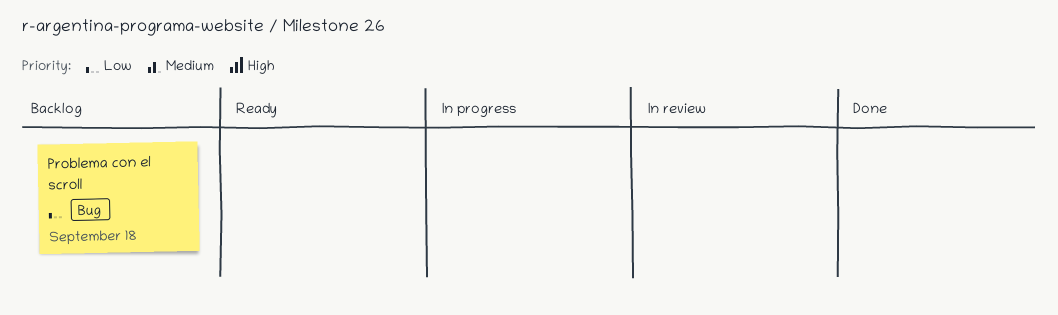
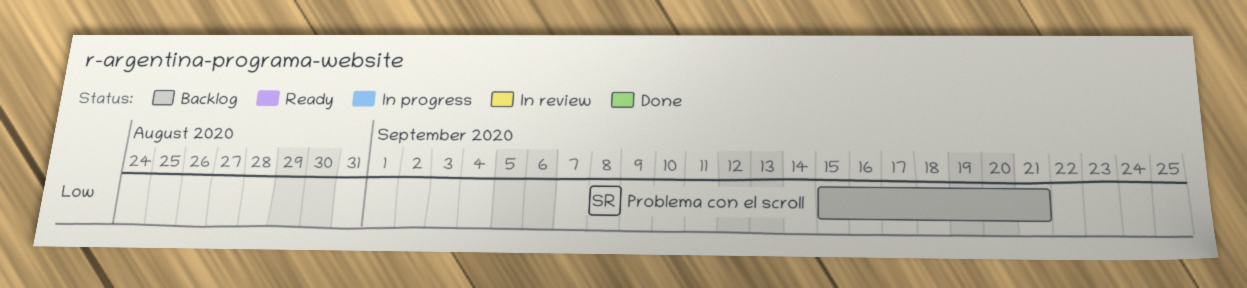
Problema con el scroll, due: Sep 18 -> Sep 21

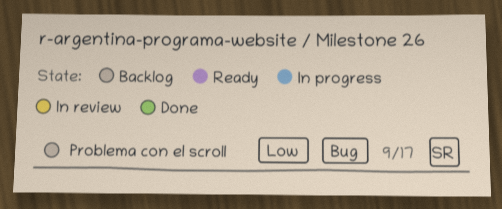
Problema con el scroll, due: Sep 21 -> Sep 17

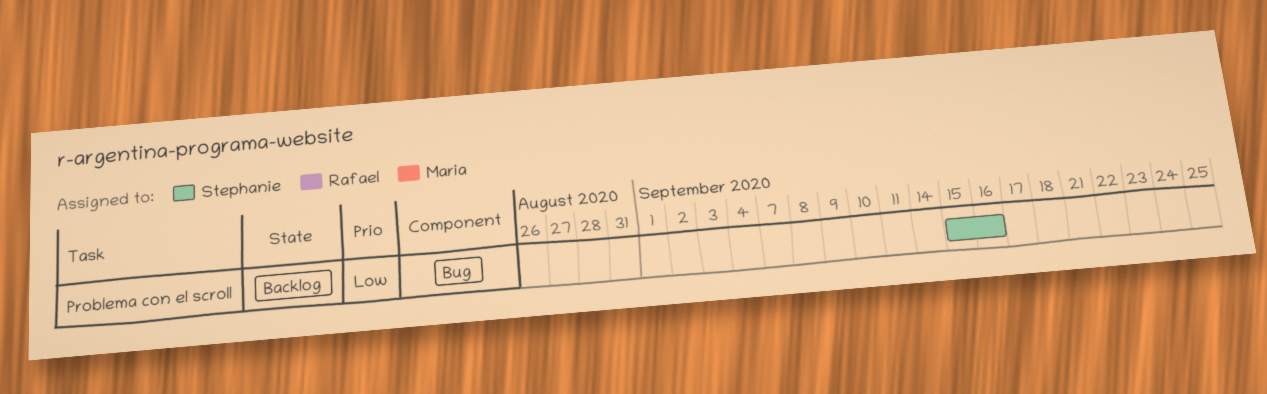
Problema con el scroll, due: Sep 17 -> Sep 16

